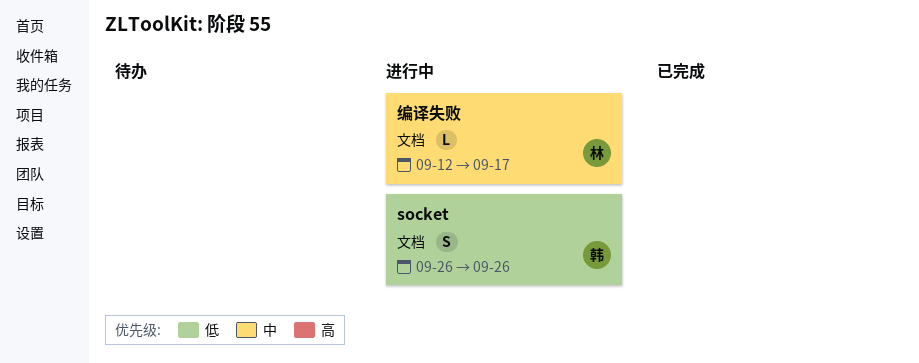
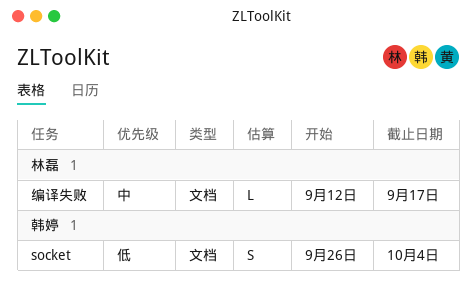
socket, due: Sep 26 -> Oct 4

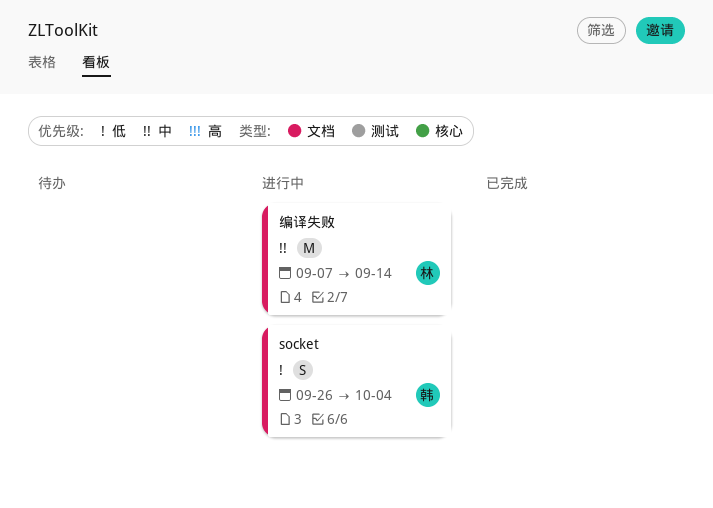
编译失败, estimate: L -> M
编译失败, start: Sep 12 -> Sep 7
编译失败, due: Sep 17 -> Sep 14

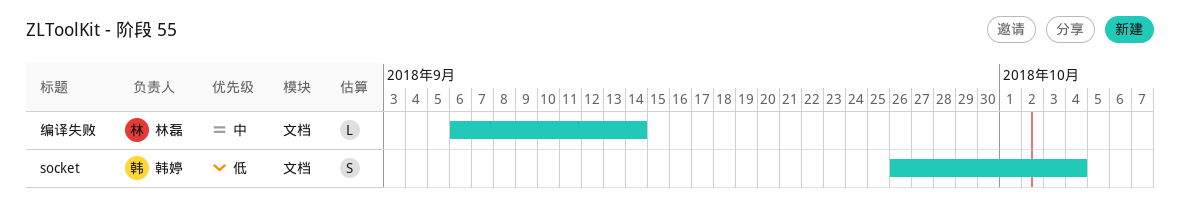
编译失败, estimate: M -> L
编译失败, start: Sep 7 -> Sep 6

